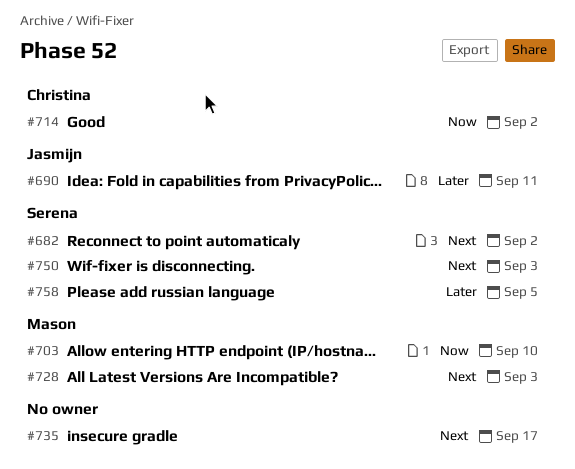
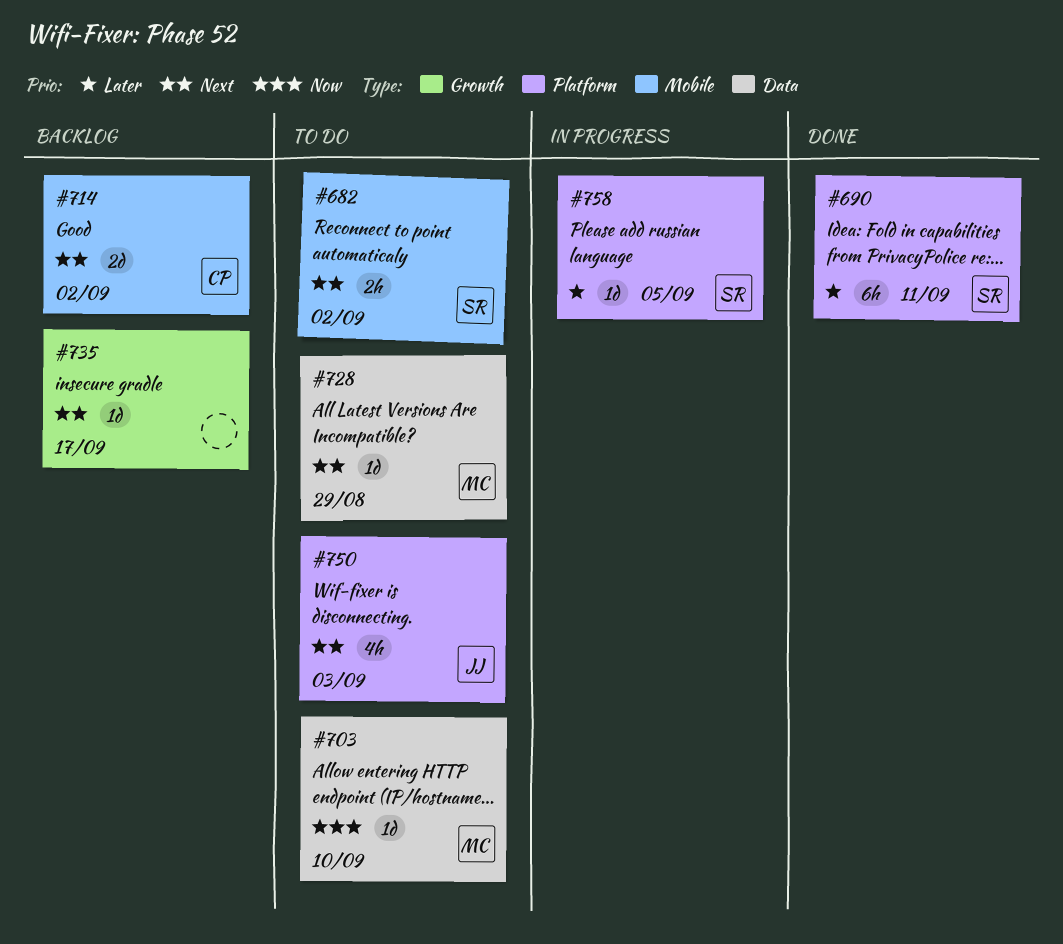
#690, owner: Jasmijn -> Serena
#714, priority: Now -> Next
#728, due: Sep 3 -> Aug 29
#750, owner: Serena -> Jasmijn

